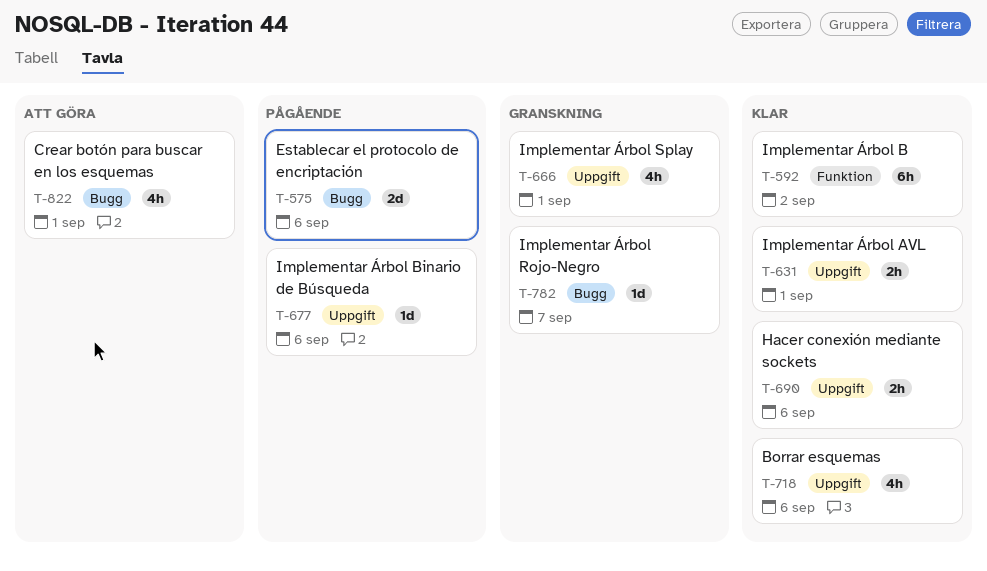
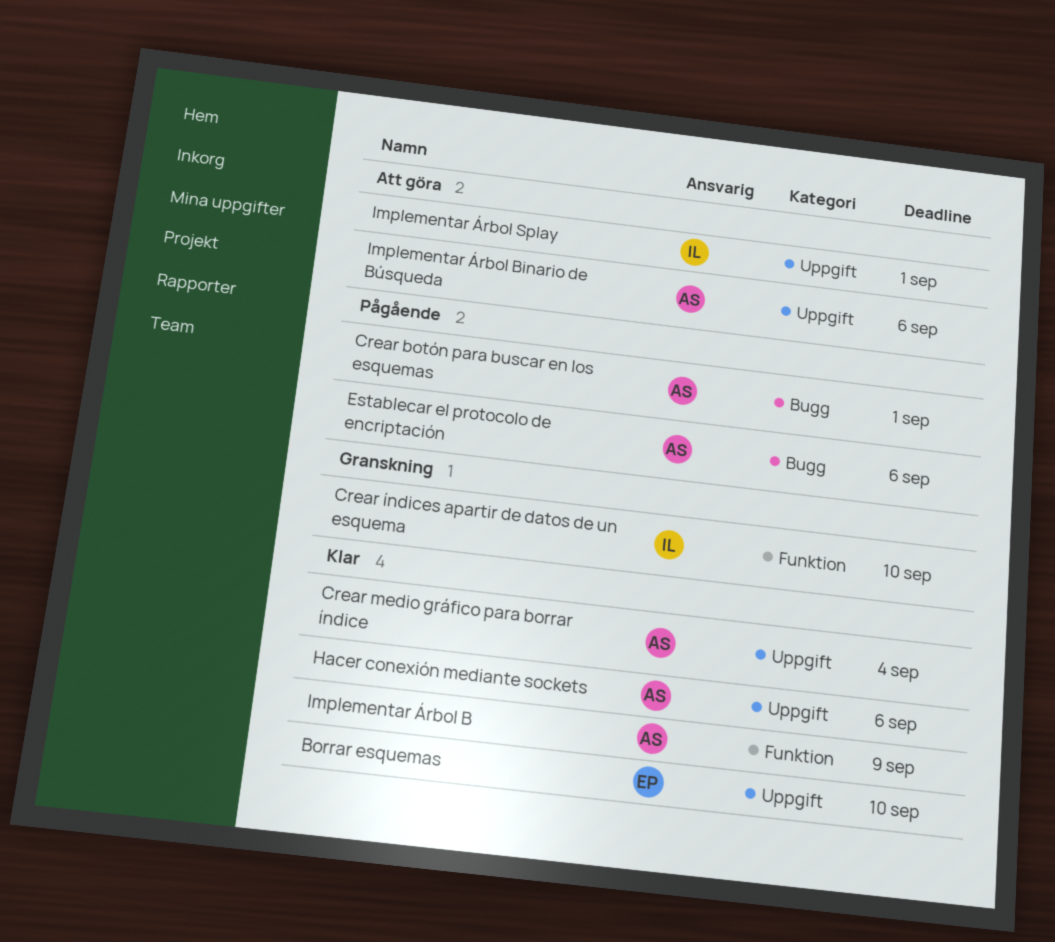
Borrar esquemas, due: Sep 6 -> Sep 10
Crear botón para buscar en los esquemas, status: Att göra -> Pågående
Crear medio gráfico para borrar índice: none -> present
Crear índices apartir de datos de un esquema: none -> present
Implementar Árbol AVL: present -> none
Implementar Árbol B, due: Sep 2 -> Sep 9
Implementar Árbol Binario de Búsqueda, status: Pågående -> Att göra
Implementar Árbol Rojo-Negro: present -> none
Implementar Árbol Splay, status: Granskning -> Att göra

